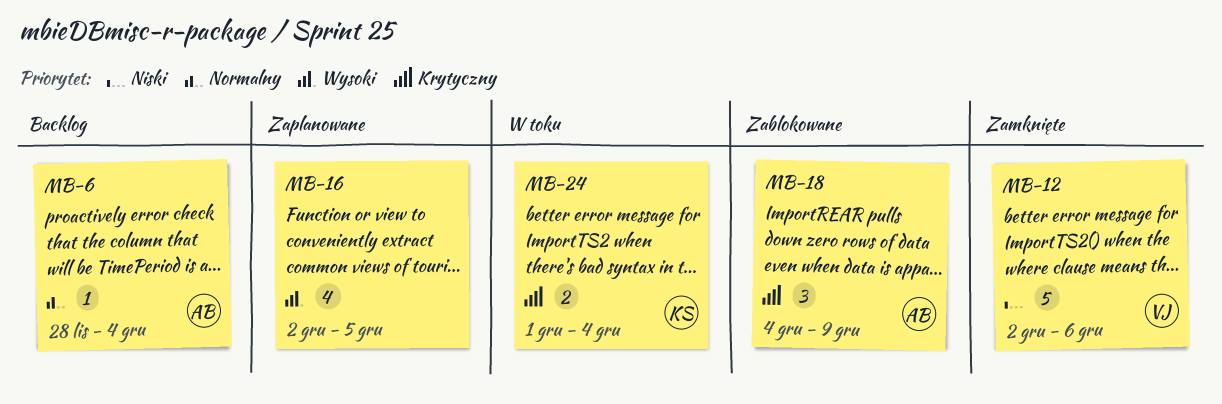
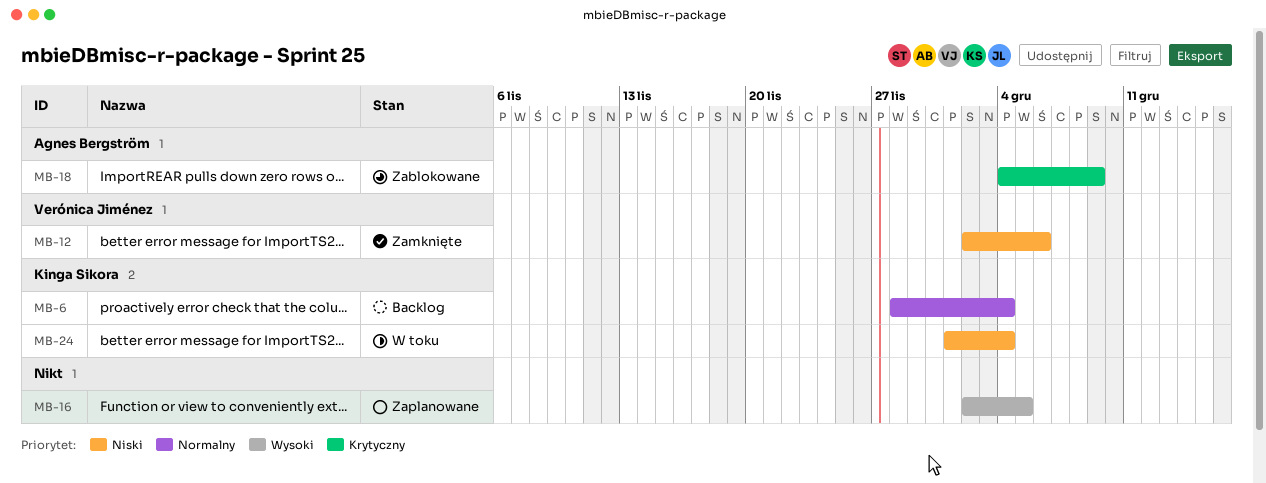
MB-6, owner: Agnes Bergström -> Kinga Sikora
MB-24, priority: Krytyczny -> Niski

